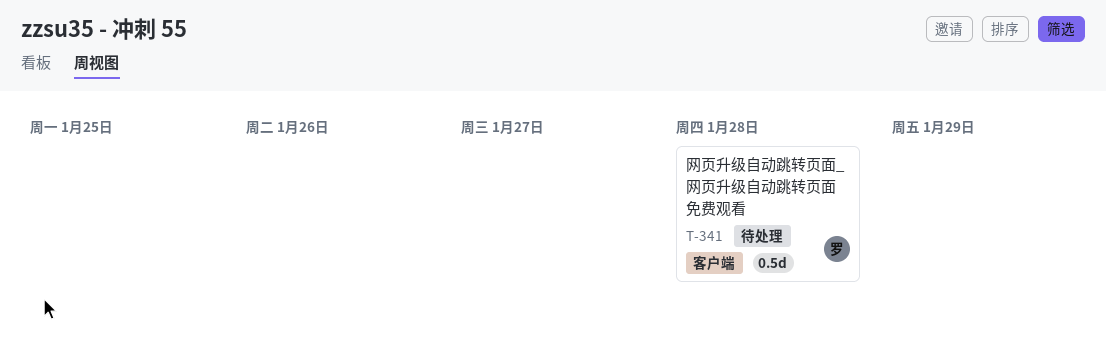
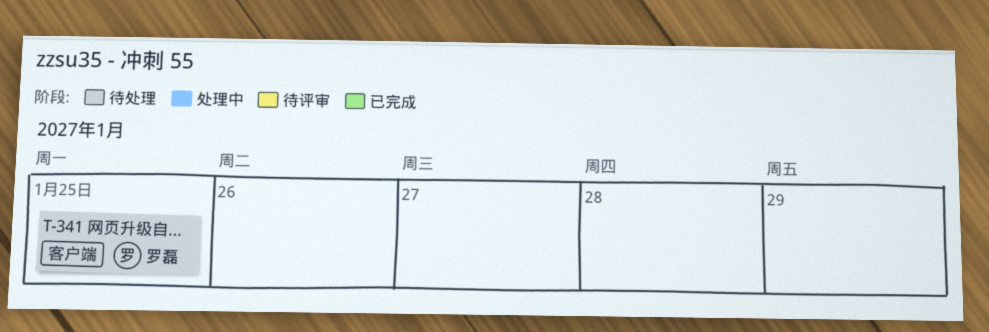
T-341, due: Jan 28 -> Jan 25

